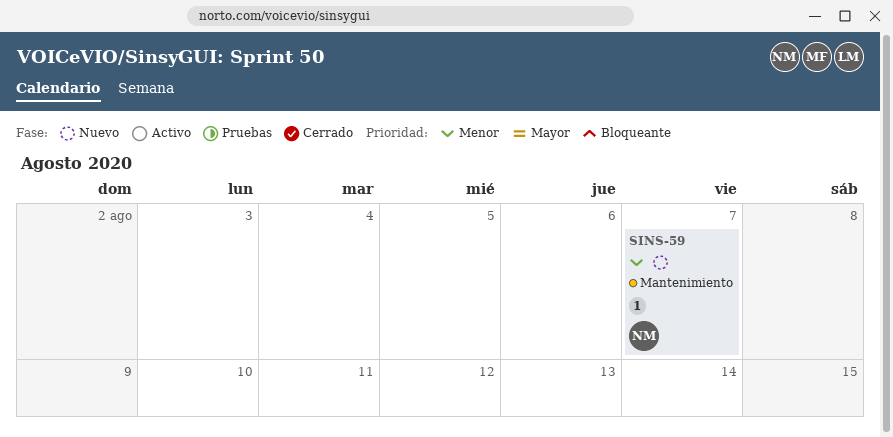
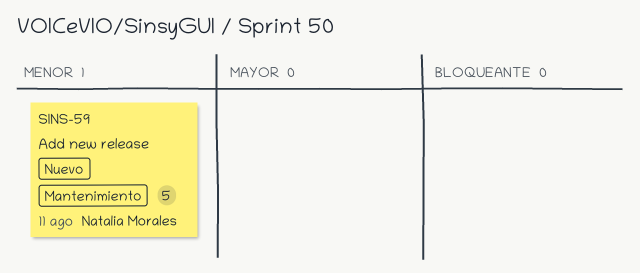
SINS-59, estimate: 1 -> 5
SINS-59, due: Aug 7 -> Aug 11

